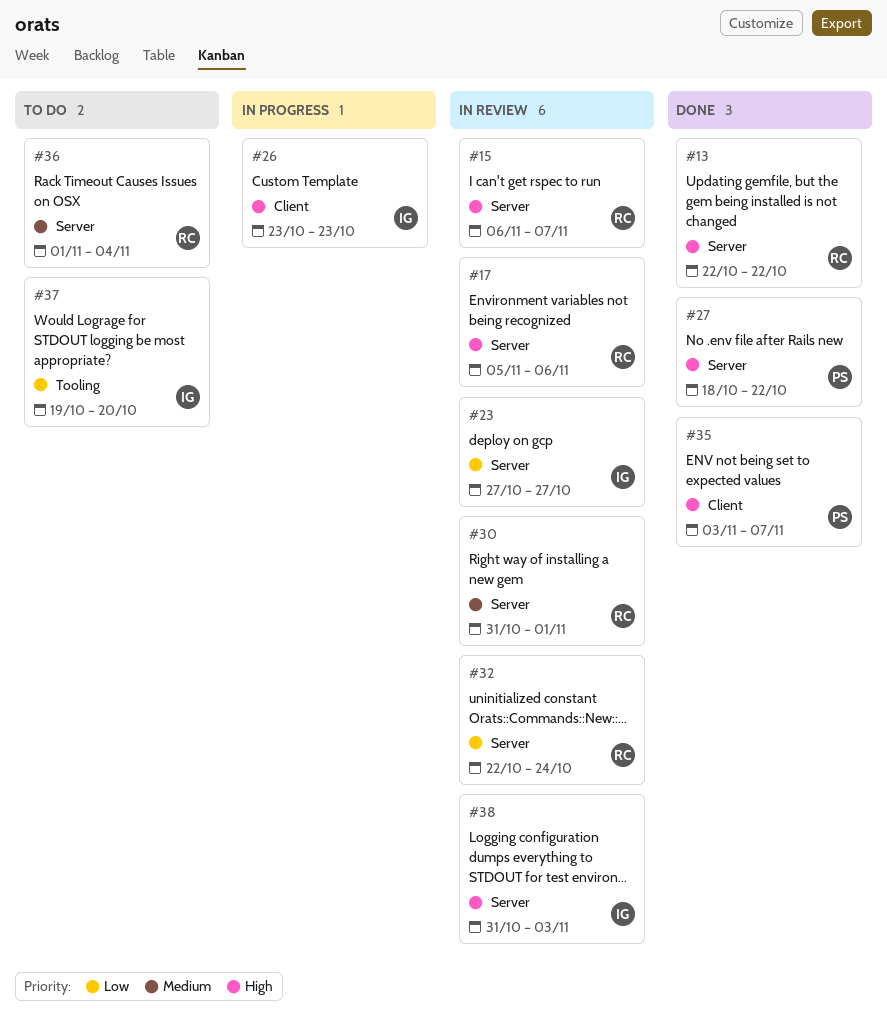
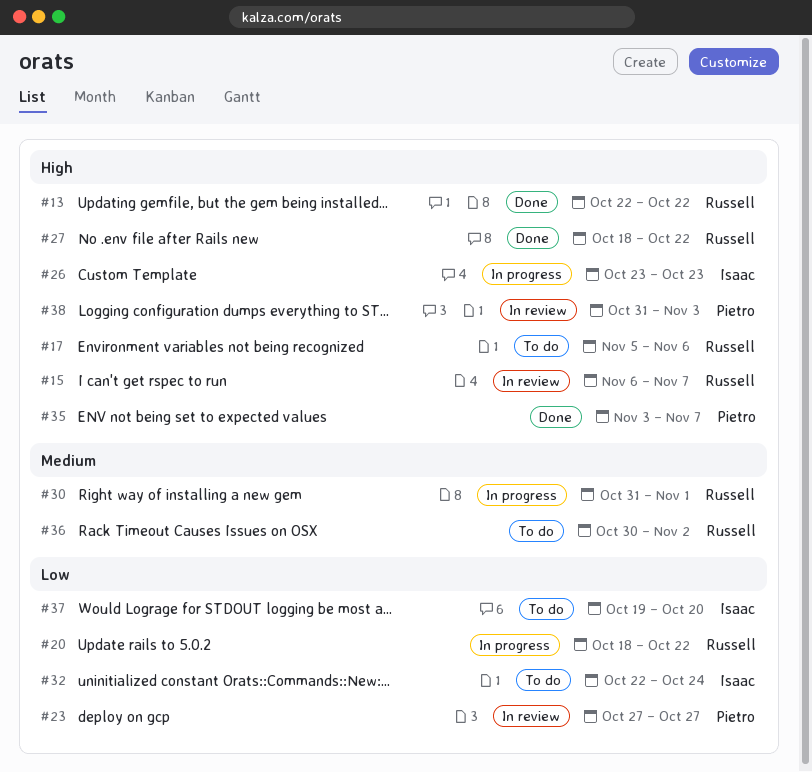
#17, status: In review -> To do
#20: none -> present
#23, owner: Isaac -> Pietro
#27, owner: Pietro -> Russell
#30, status: In review -> In progress
#32, status: In review -> To do
#32, owner: Russell -> Isaac
#36, start: Nov 1 -> Oct 30
#36, due: Nov 4 -> Nov 2
#38, owner: Isaac -> Pietro

